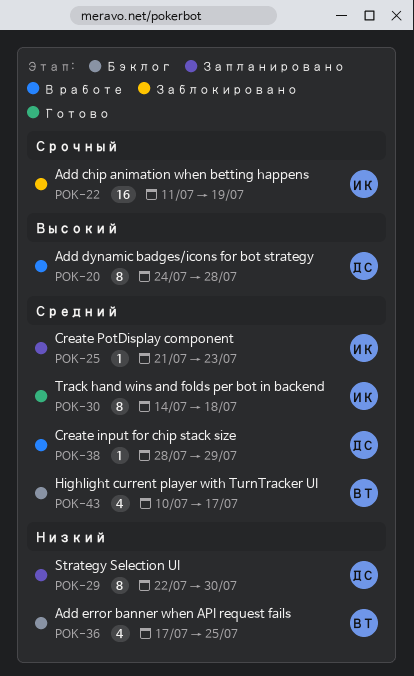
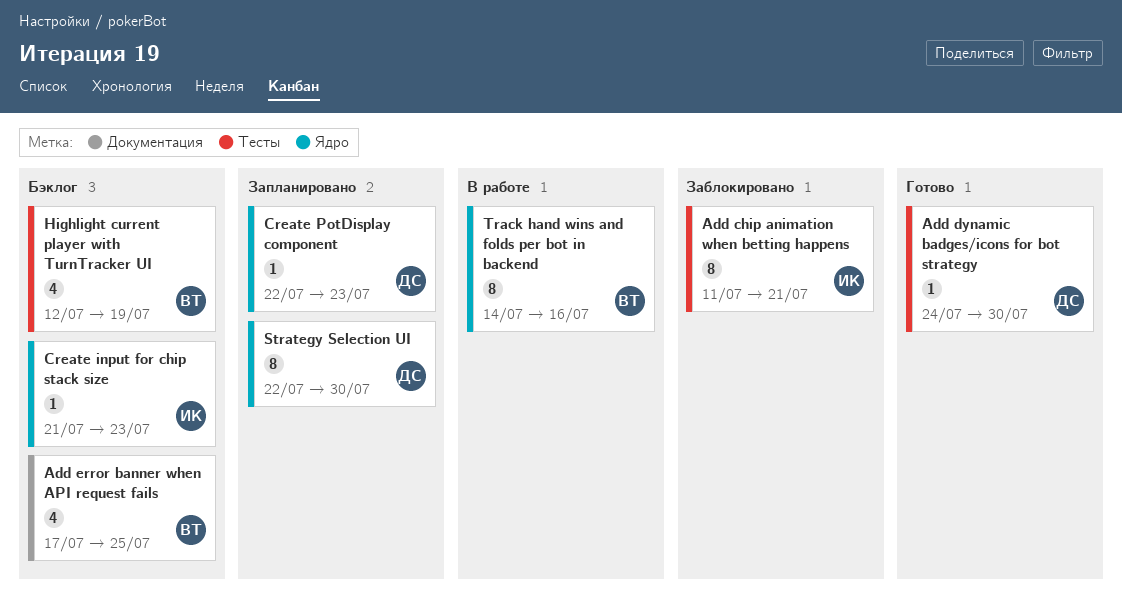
Add chip animation when betting happens, estimate: 16 -> 8
Add chip animation when betting happens, due: Jul 19 -> Jul 21
Add dynamic badges/icons for bot strategy, status: В работе -> Готово
Add dynamic badges/icons for bot strategy, estimate: 8 -> 1
Add dynamic badges/icons for bot strategy, due: Jul 28 -> Jul 30
Create input for chip stack size, status: В работе -> Бэклог
Create input for chip stack size, owner: ДС -> ИК
Create input for chip stack size, start: Jul 28 -> Jul 21
Create input for chip stack size, due: Jul 29 -> Jul 23
Create PotDisplay component, owner: ИК -> ДС
Create PotDisplay component, start: Jul 21 -> Jul 22
Highlight current player with TurnTracker UI, start: Jul 10 -> Jul 12
Highlight current player with TurnTracker UI, due: Jul 17 -> Jul 19
Track hand wins and folds per bot in backend, status: Готово -> В работе
Track hand wins and folds per bot in backend, owner: ИК -> ВТ
Track hand wins and folds per bot in backend, due: Jul 18 -> Jul 16

